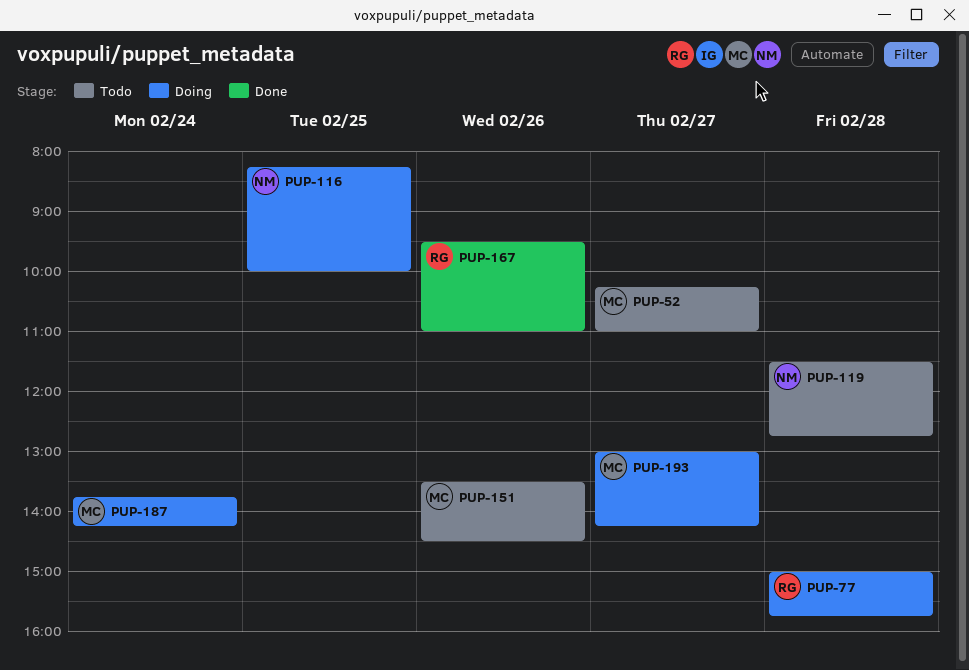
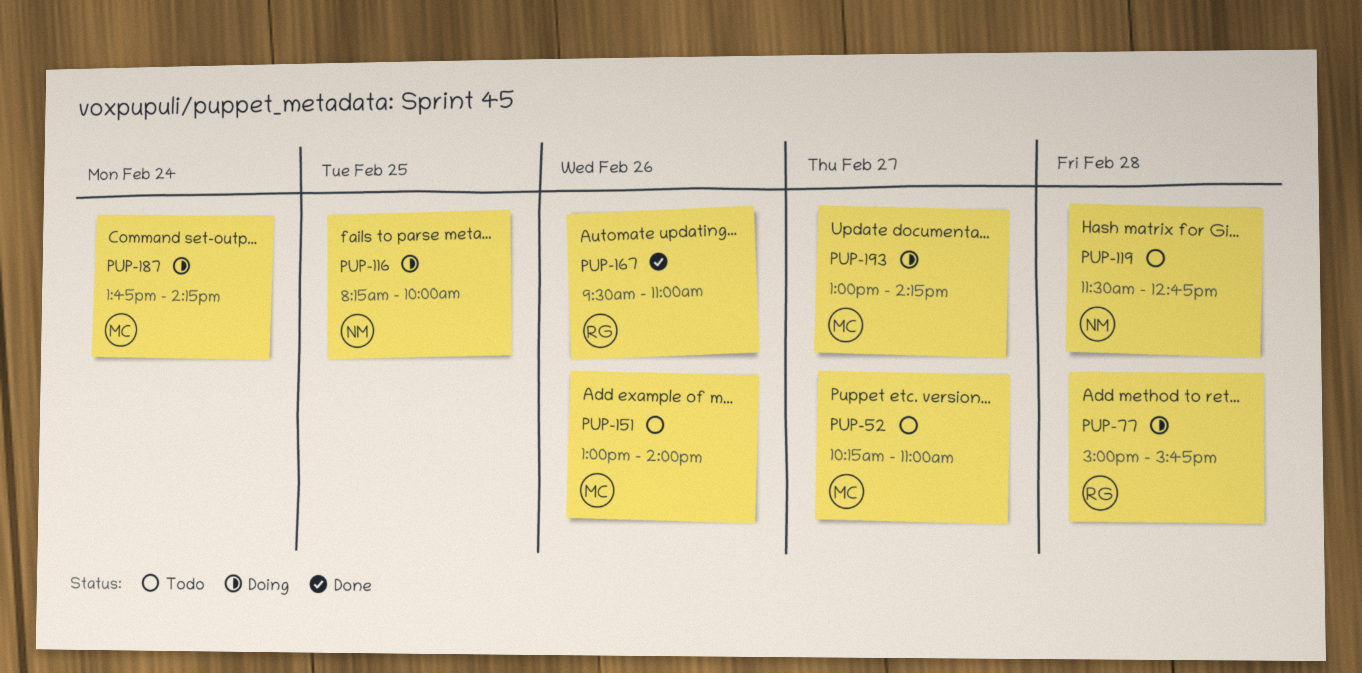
PUP-151, begins: 13:30 -> 13:00
PUP-151, ends: 14:30 -> 14:00

